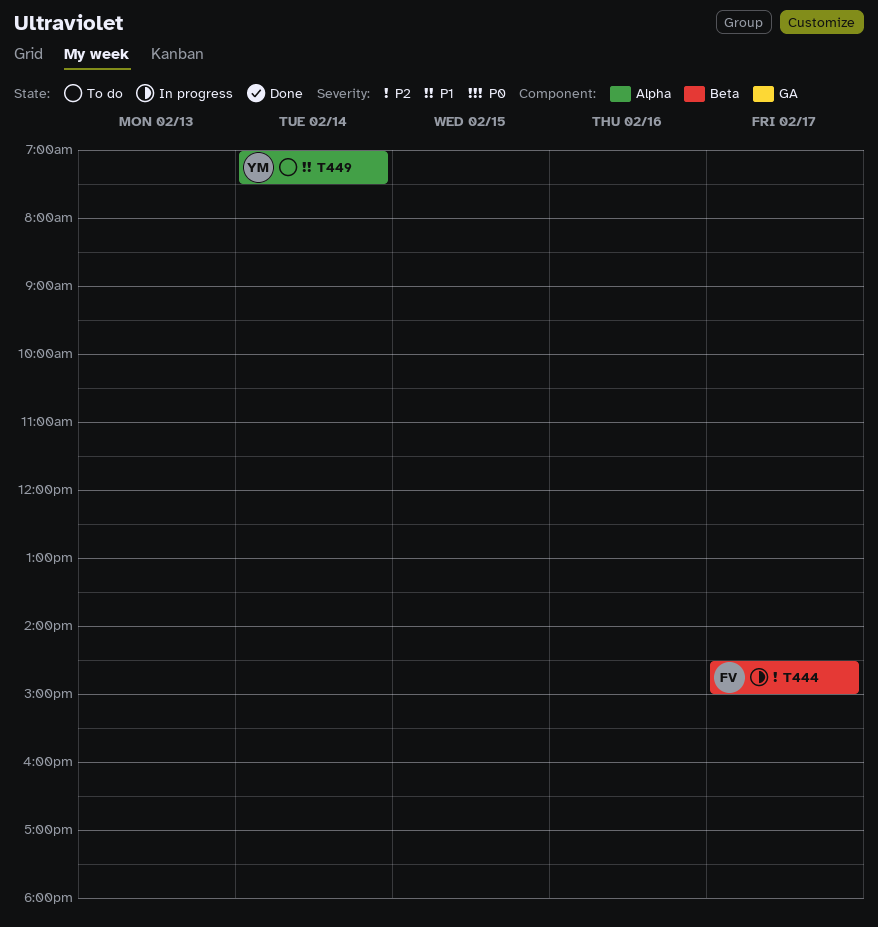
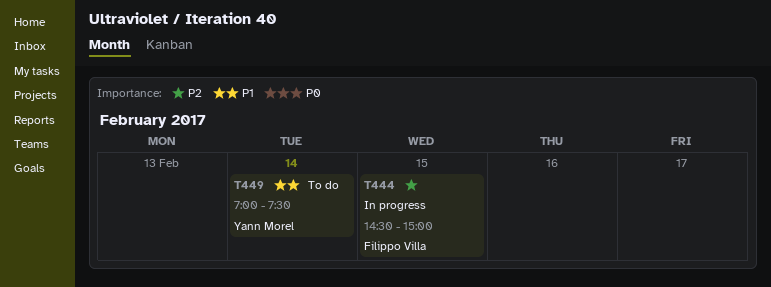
T444, day: Feb 17 -> Feb 15

